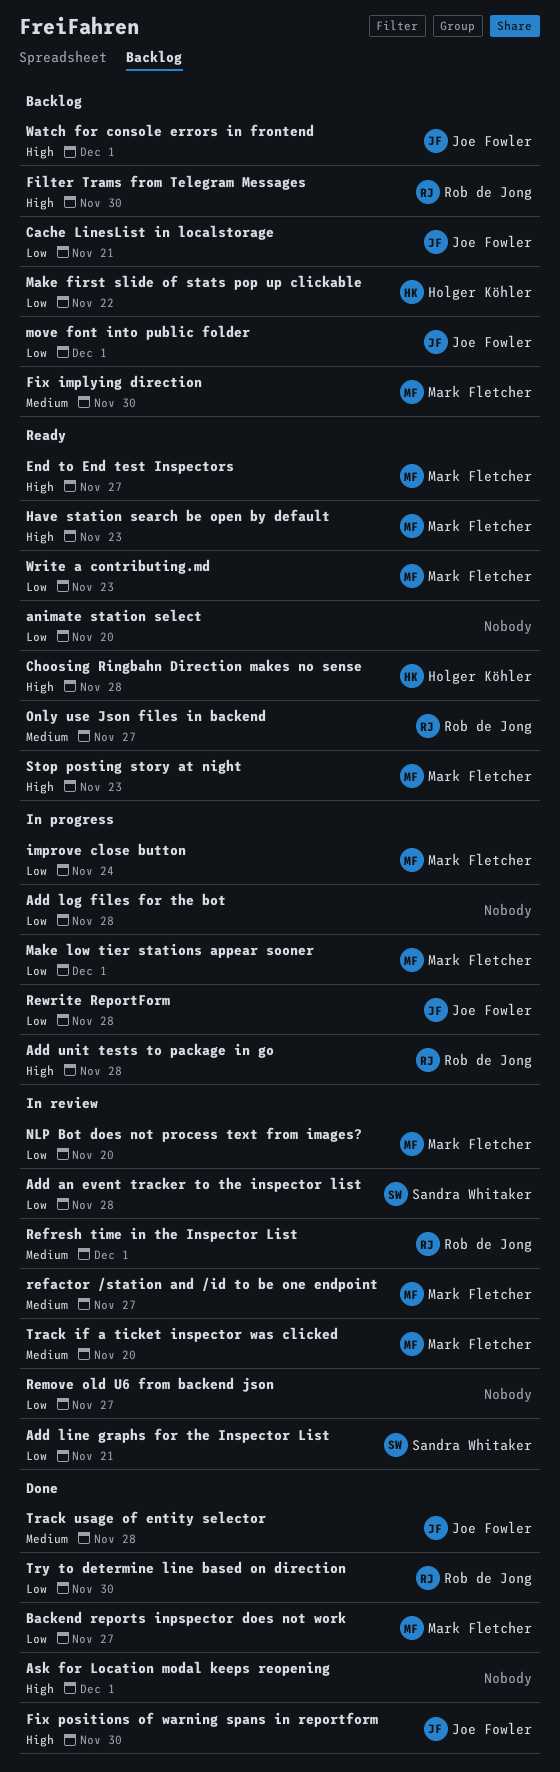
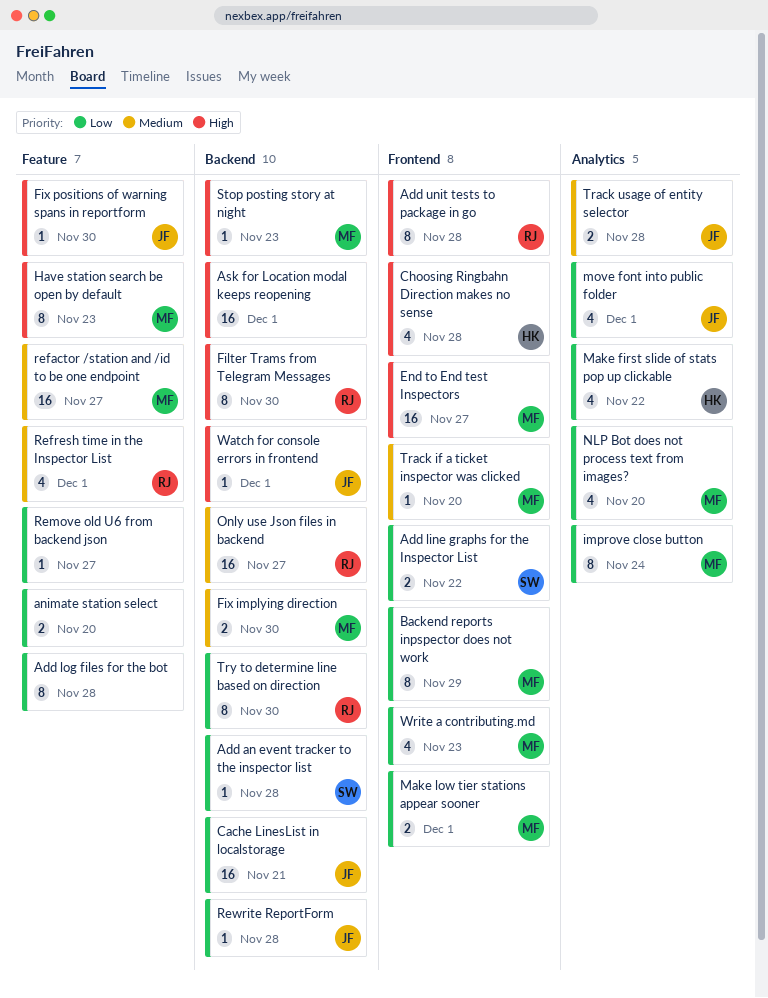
Add line graphs for the Inspector List, due: Nov 21 -> Nov 22
Backend reports inpspector does not work, due: Nov 27 -> Nov 29

